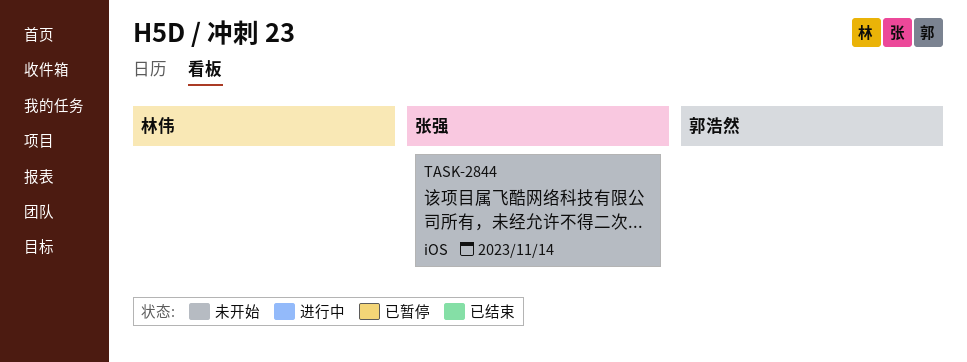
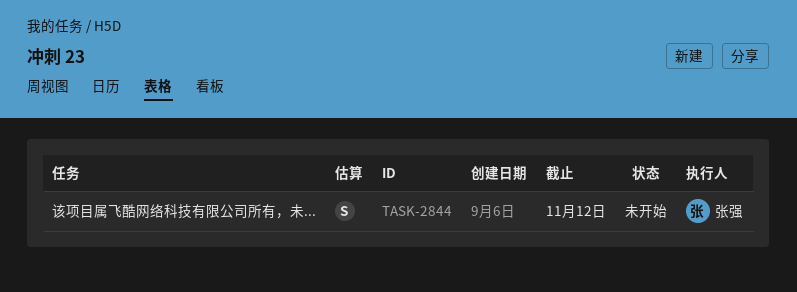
TASK-2844, due: Nov 14 -> Nov 12

